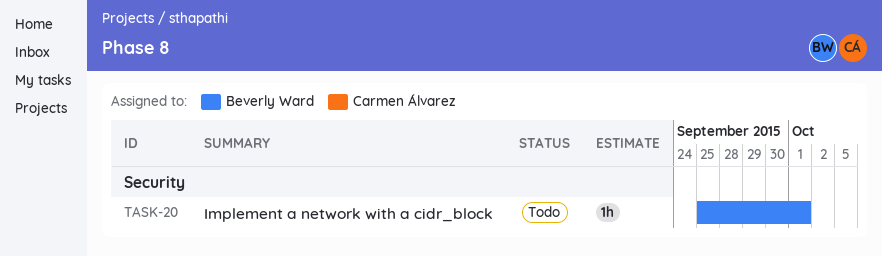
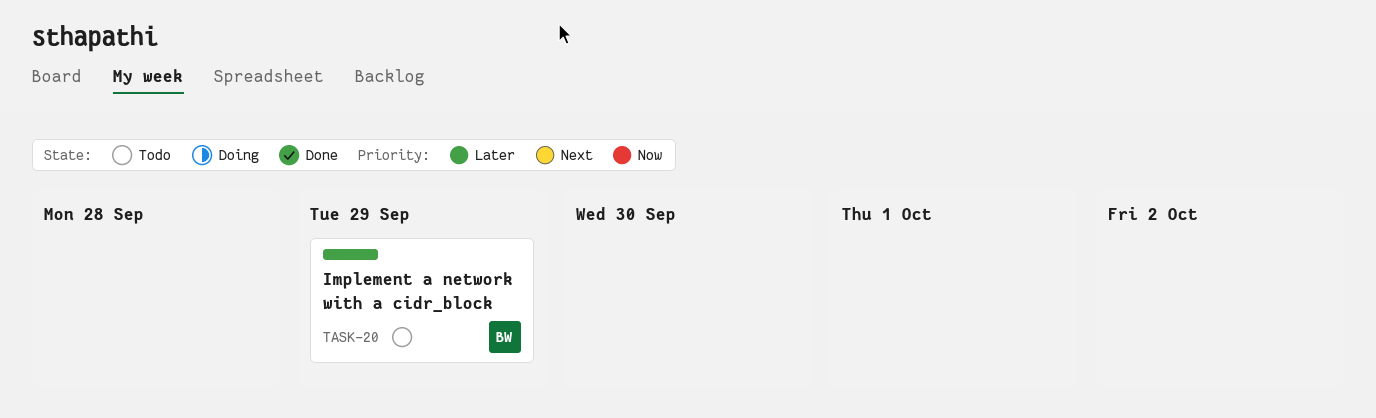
TASK-20, due: Oct 1 -> Sep 29

